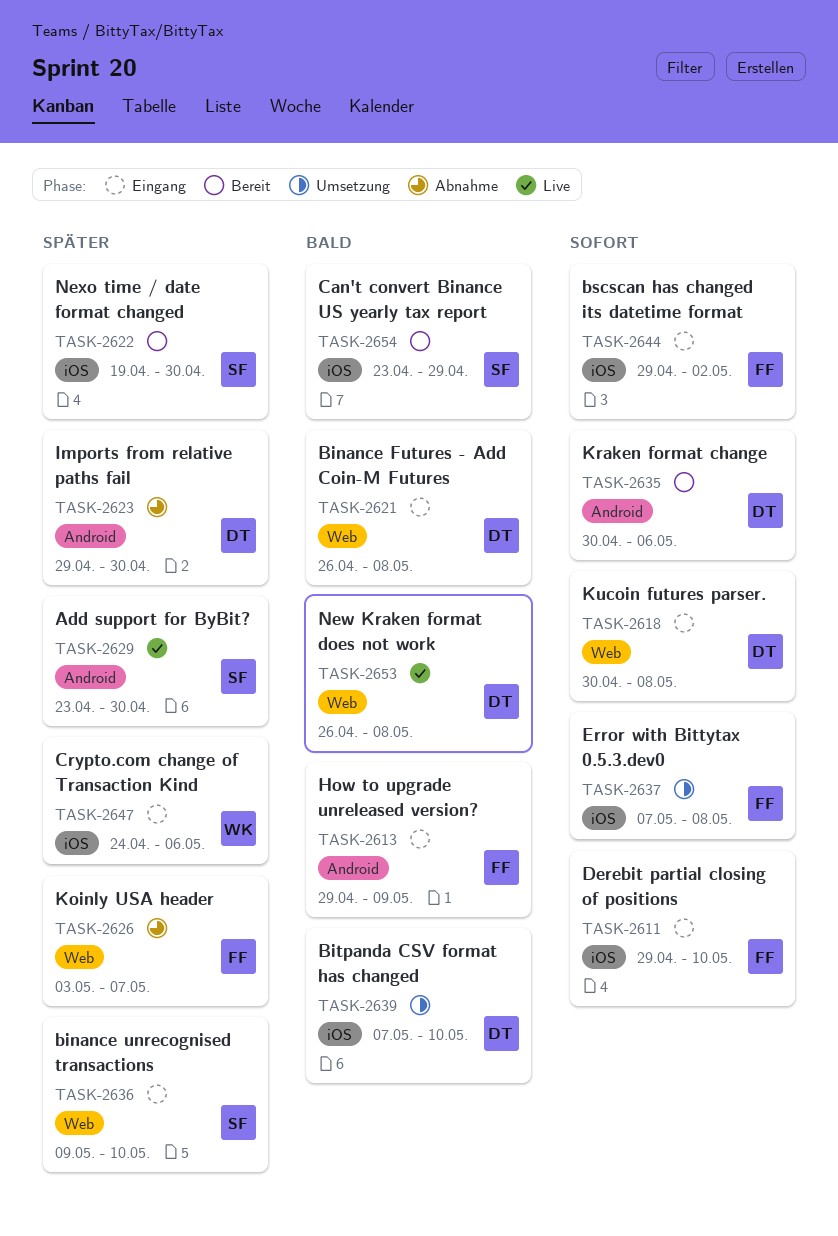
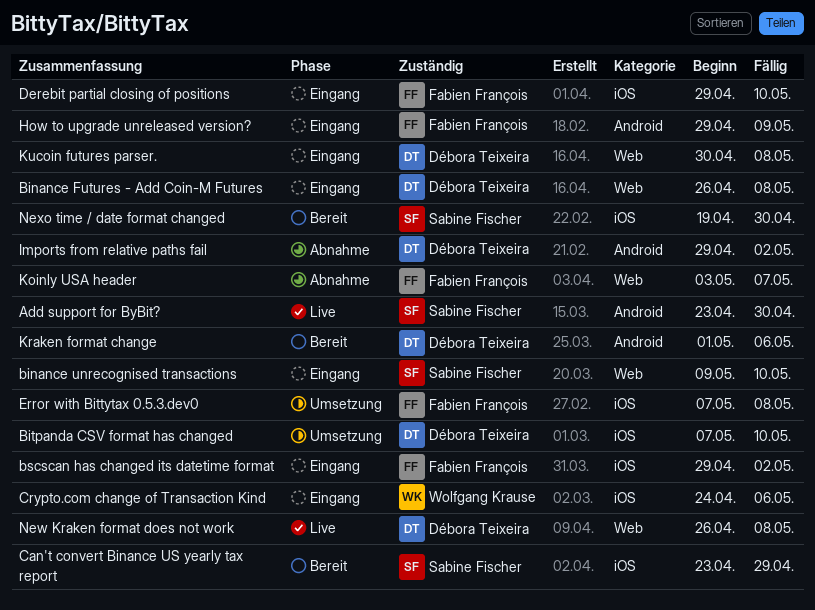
Imports from relative paths fail, due: Apr 30 -> May 2
Kraken format change, start: Apr 30 -> May 1

